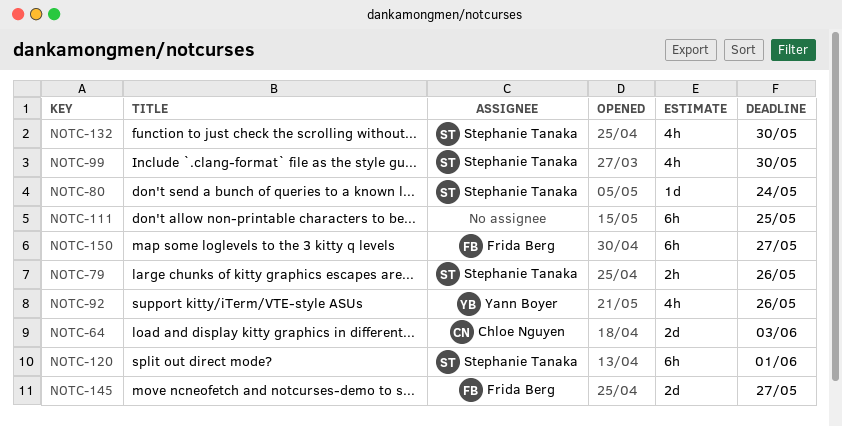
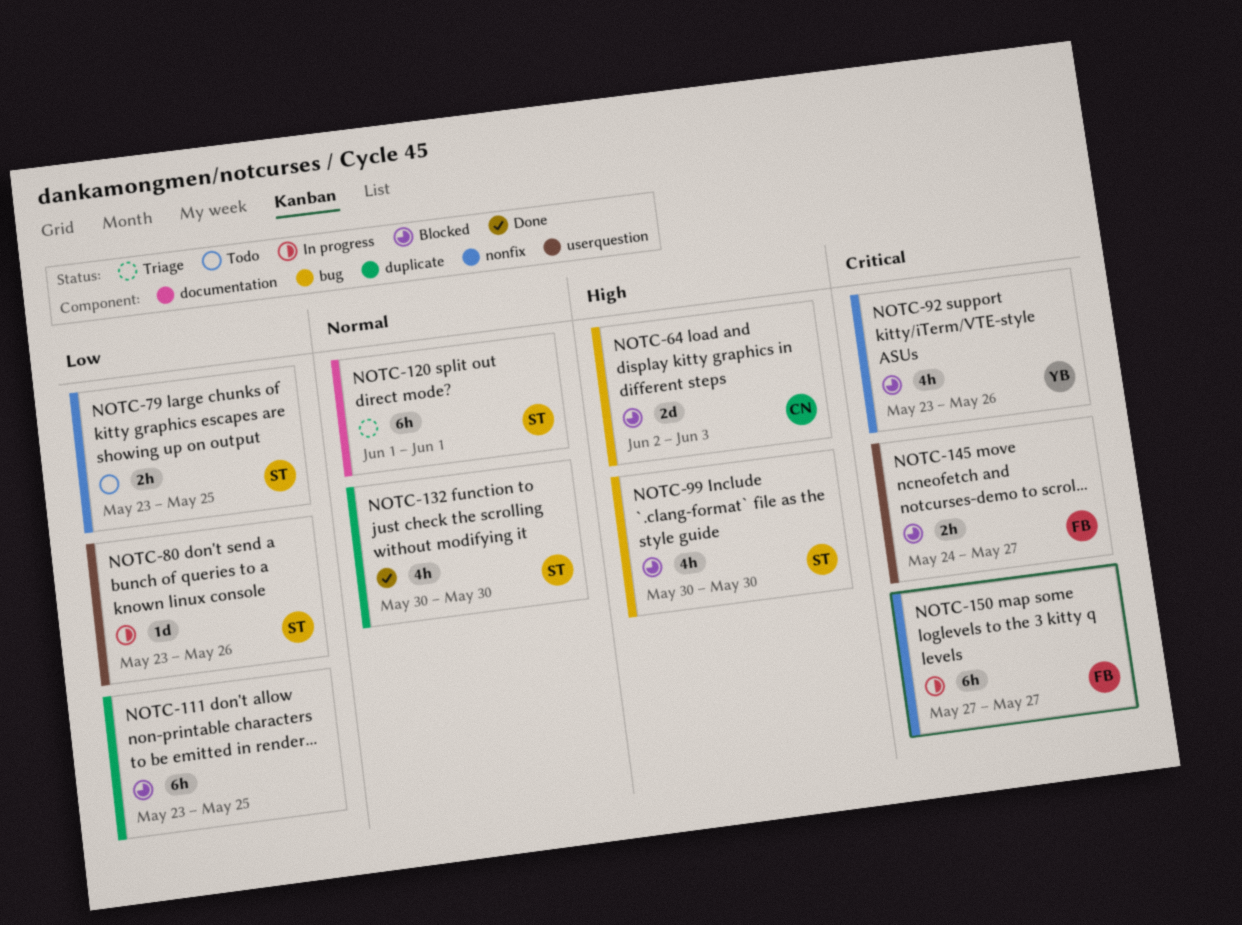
NOTC-79, due: May 26 -> May 25
NOTC-80, due: May 24 -> May 26
NOTC-145, estimate: 2d -> 2h

